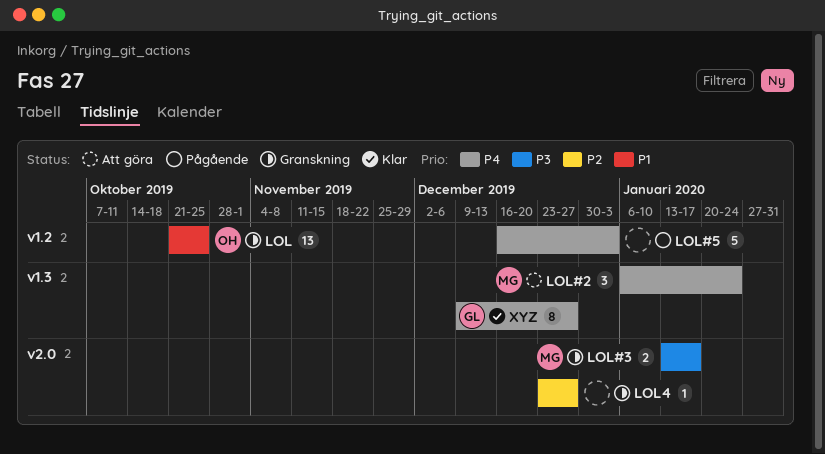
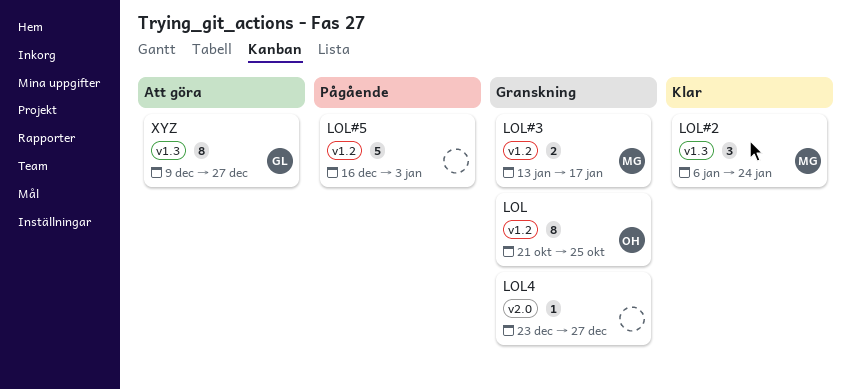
LOL, estimate: 13 -> 8
LOL#2, status: Att göra -> Klar
LOL#3, label: v2.0 -> v1.2
XYZ, status: Klar -> Att göra

